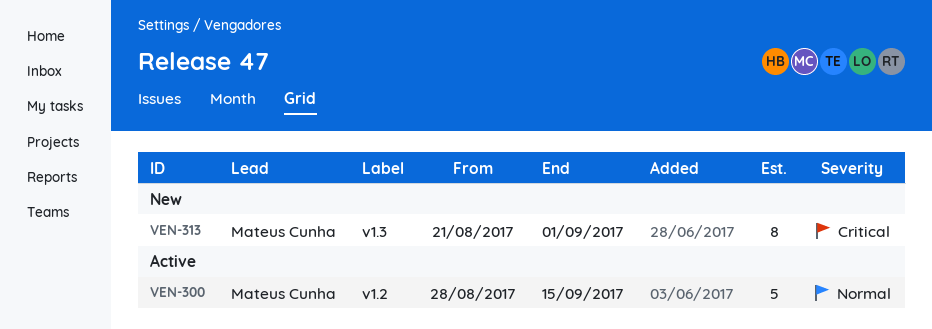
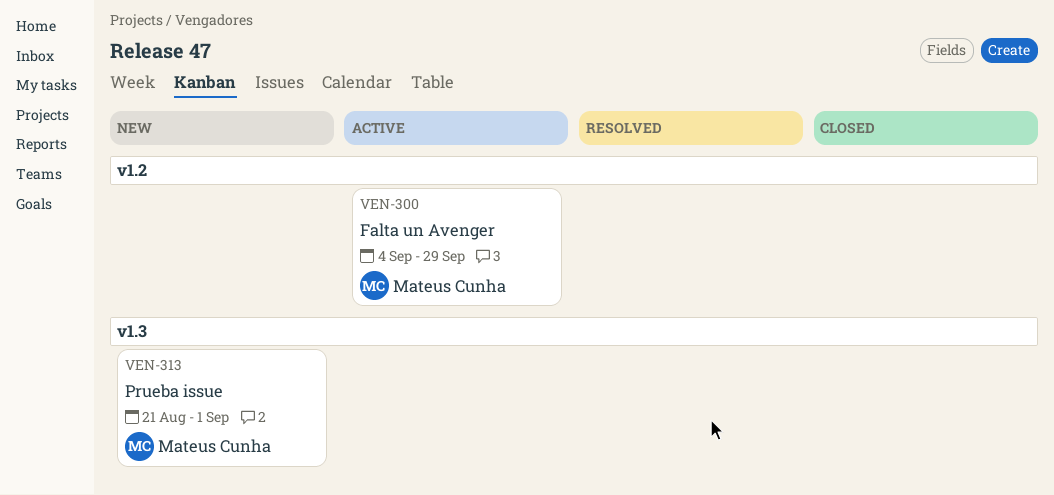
VEN-300, start: Aug 28 -> Sep 4
VEN-300, due: Sep 15 -> Sep 29

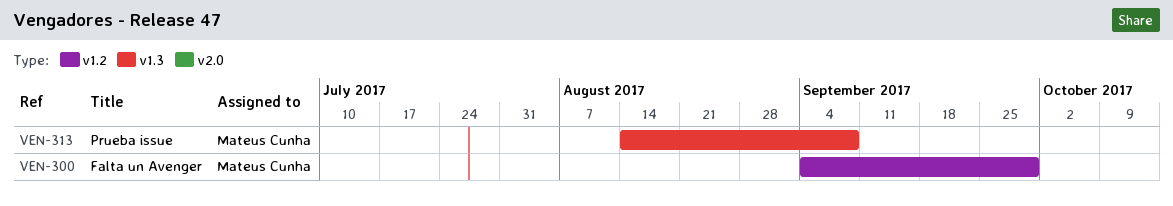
VEN-313, start: Aug 21 -> Aug 14
VEN-313, due: Sep 1 -> Sep 8

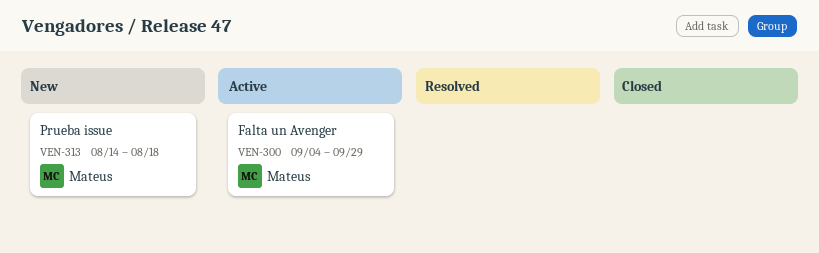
VEN-313, due: Sep 8 -> Aug 18

